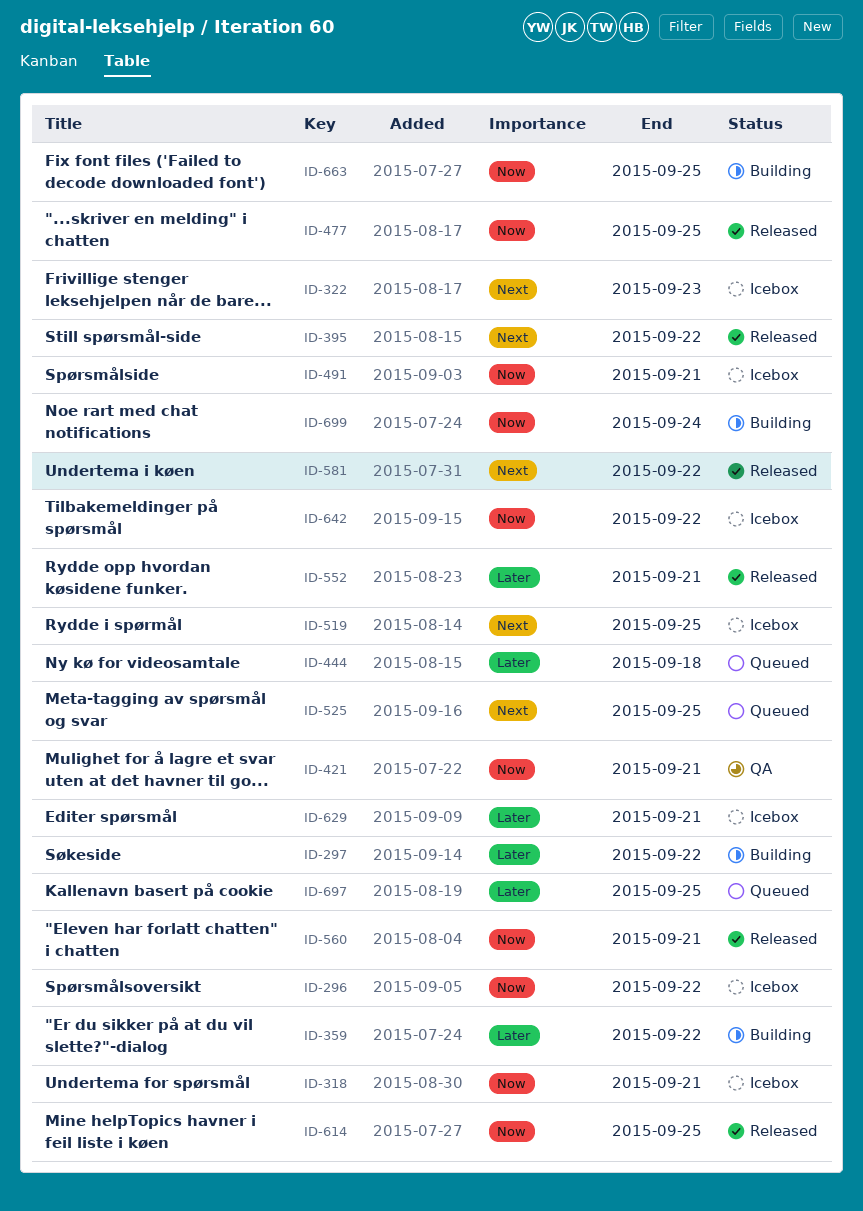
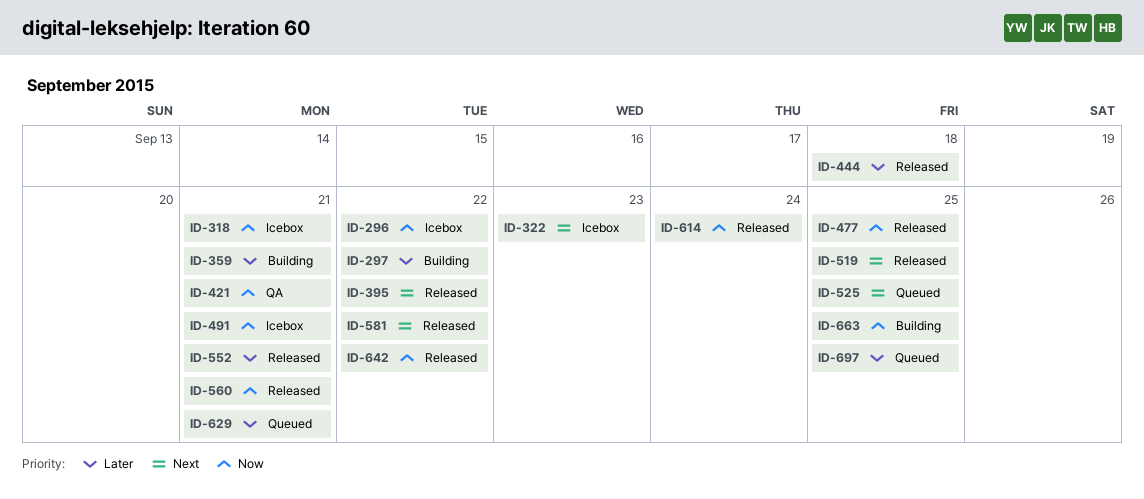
ID-359, due: Sep 22 -> Sep 21
ID-444, status: Queued -> Released
ID-519, status: Icebox -> Released
ID-614, due: Sep 25 -> Sep 24
ID-629, status: Icebox -> Queued
ID-642, status: Icebox -> Released
ID-699: present -> none

